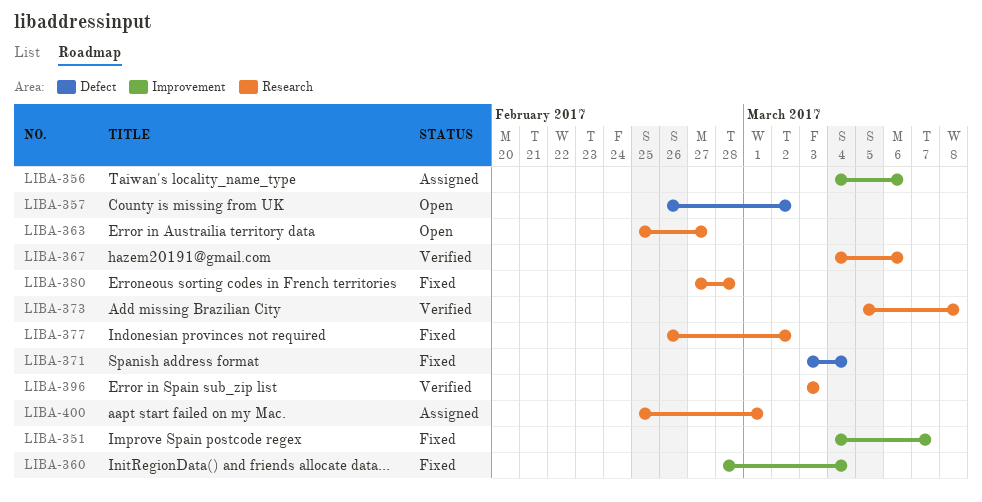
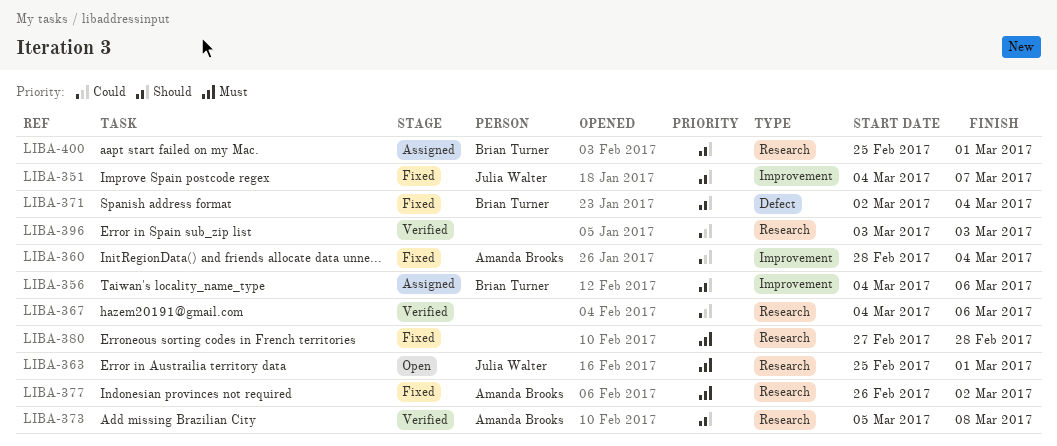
LIBA-357: present -> none
LIBA-363, due: Feb 27 -> Mar 1
LIBA-371, start: Mar 3 -> Mar 2

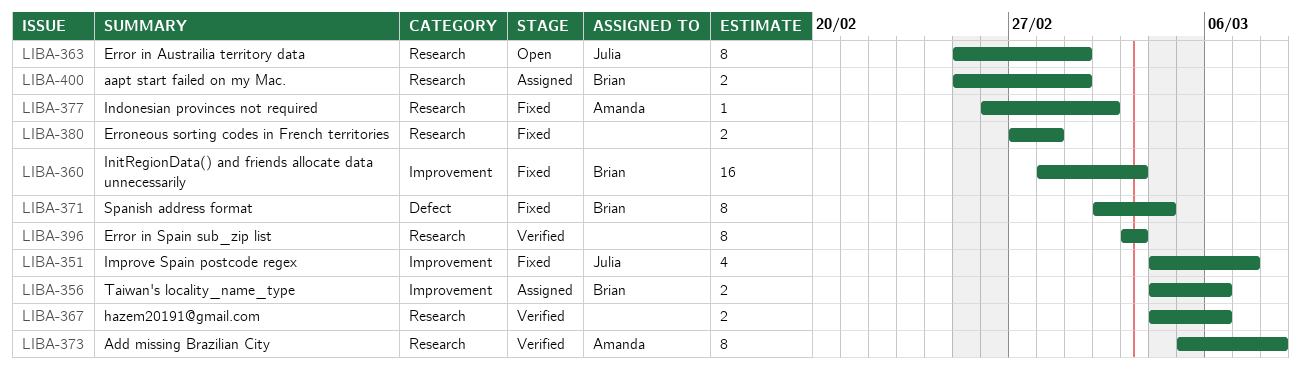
LIBA-360, owner: Amanda Brooks -> Brian Turner
LIBA-360, due: Mar 4 -> Mar 3

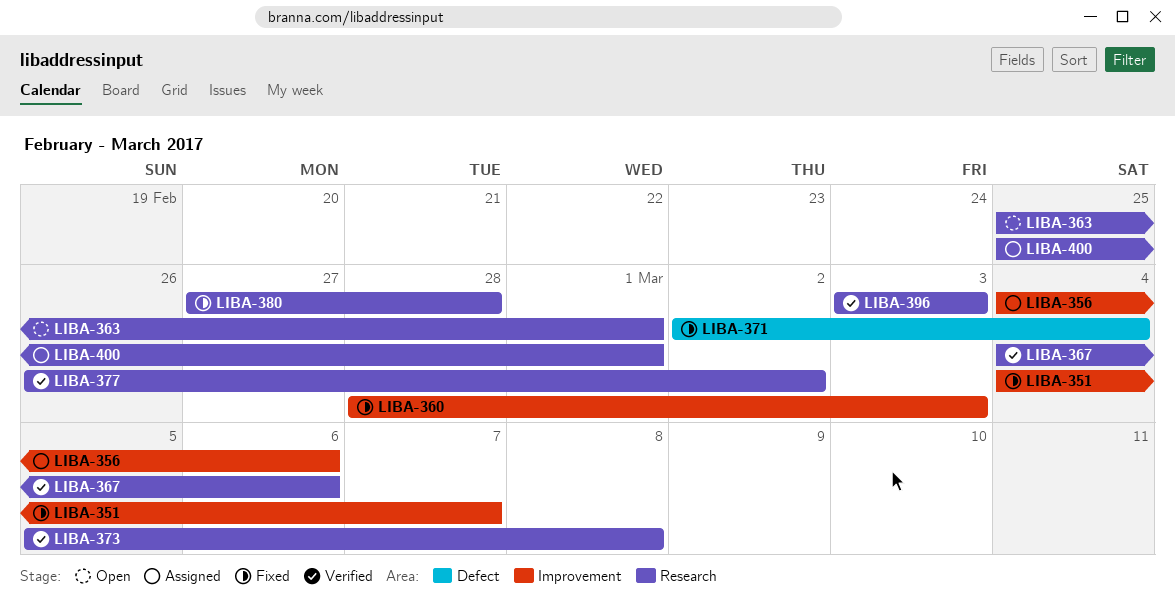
LIBA-377, status: Fixed -> Verified

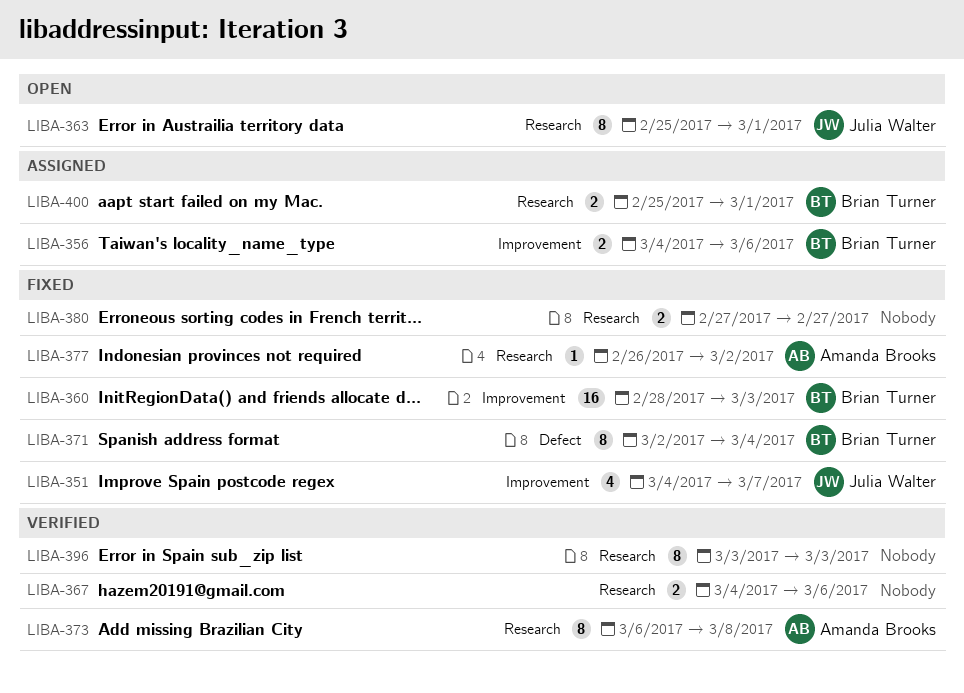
LIBA-373, start: Mar 5 -> Mar 6
LIBA-377, status: Verified -> Fixed
LIBA-380, due: Feb 28 -> Feb 27

